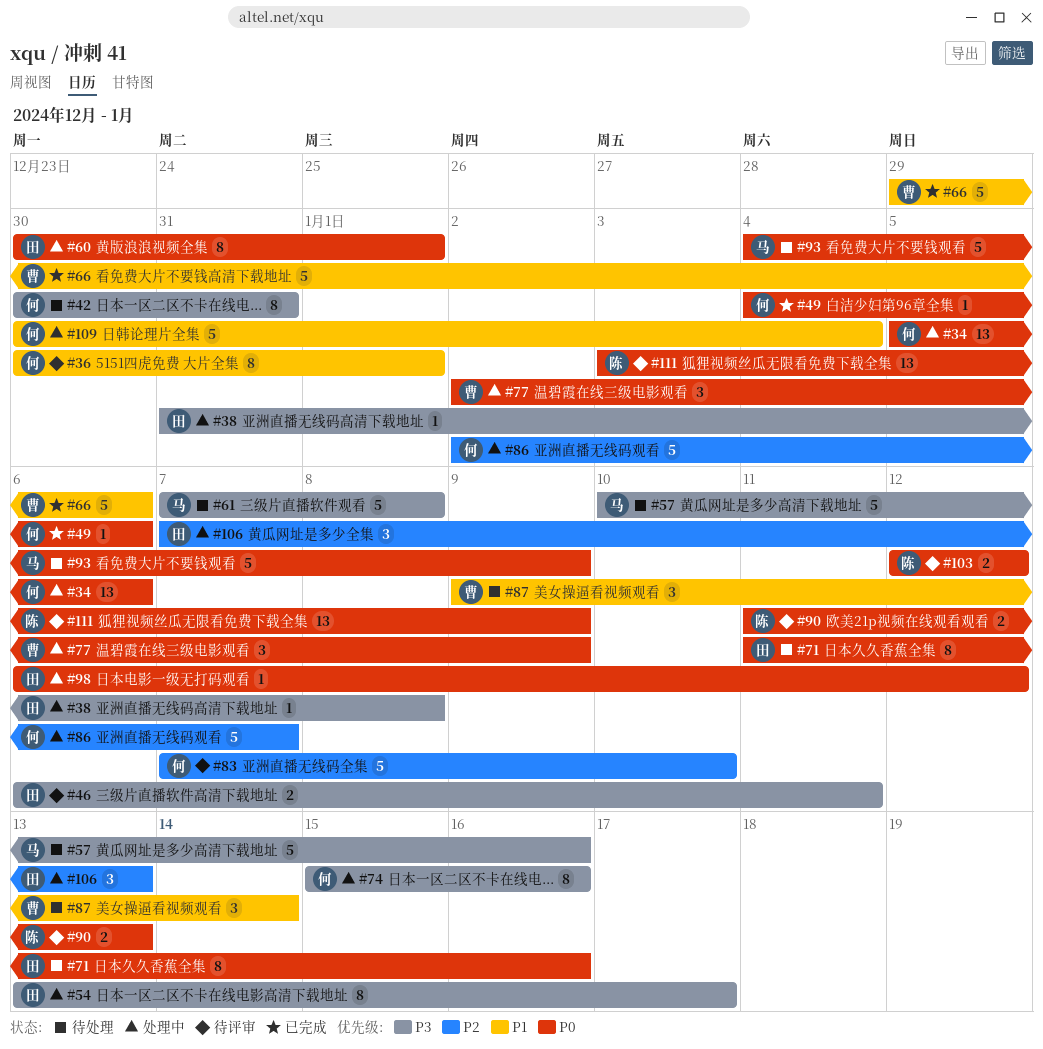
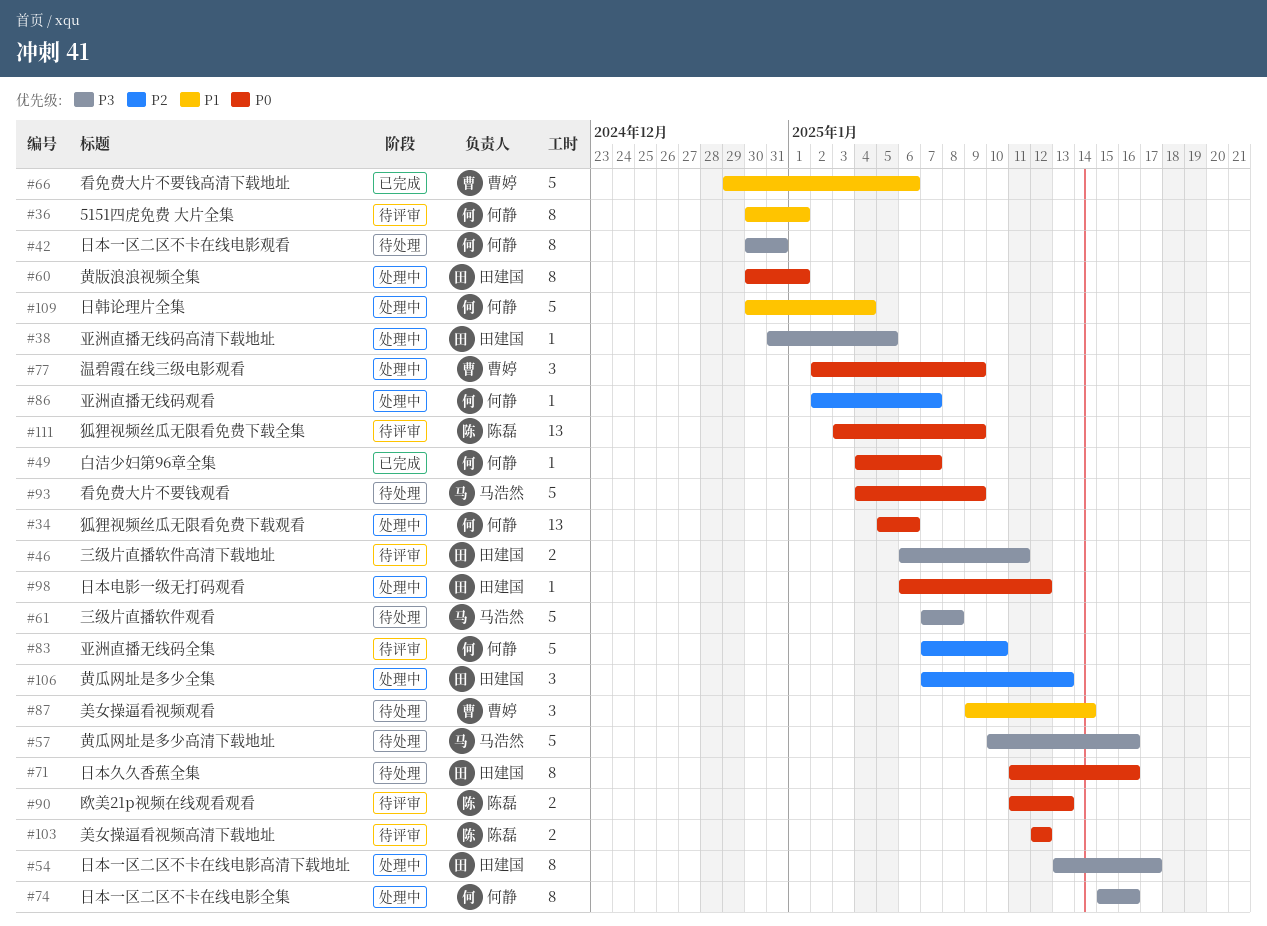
#38, due: Jan 8 -> Jan 5
#49, due: Jan 6 -> Jan 7
#86, estimate: 5 -> 1

